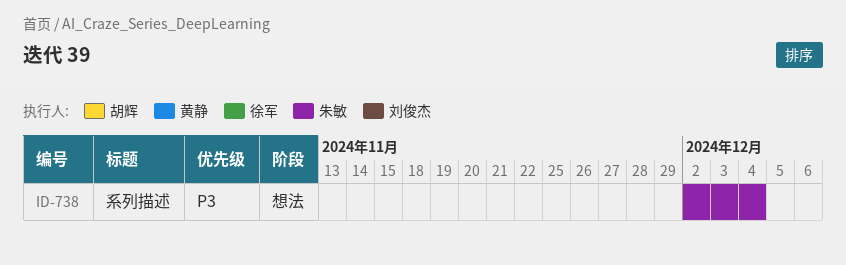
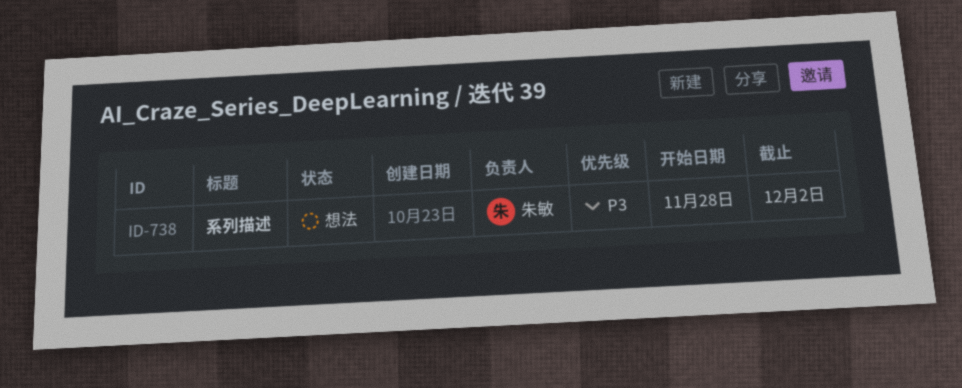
ID-738, start: Dec 2 -> Nov 28
ID-738, due: Dec 4 -> Dec 2

